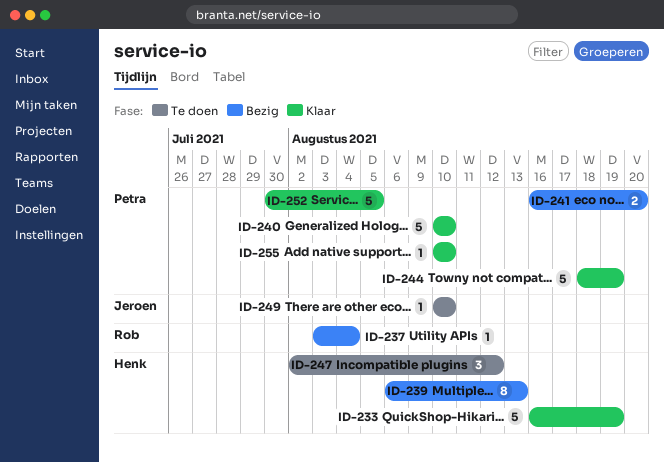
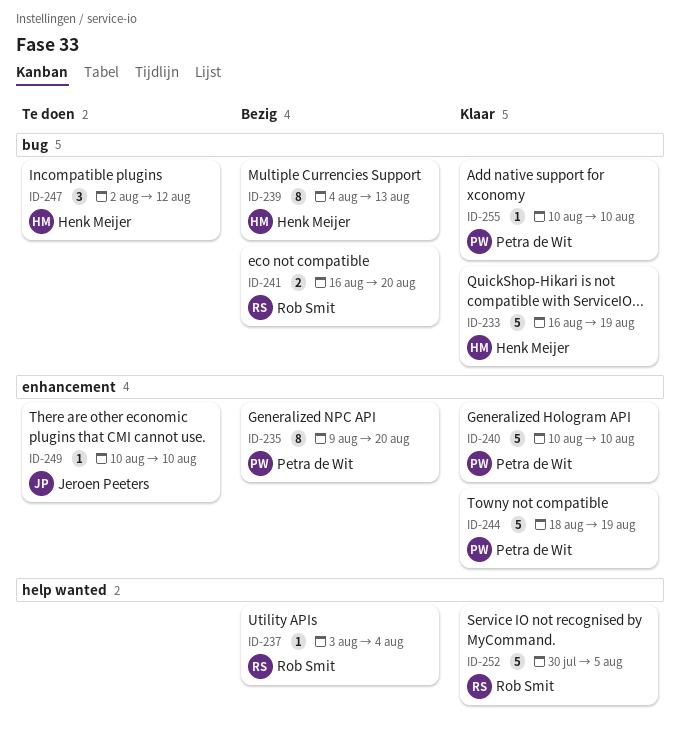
ID-235: none -> present
ID-239, start: Aug 6 -> Aug 4
ID-241, owner: Petra de Wit -> Rob Smit
ID-252, owner: Petra de Wit -> Rob Smit

